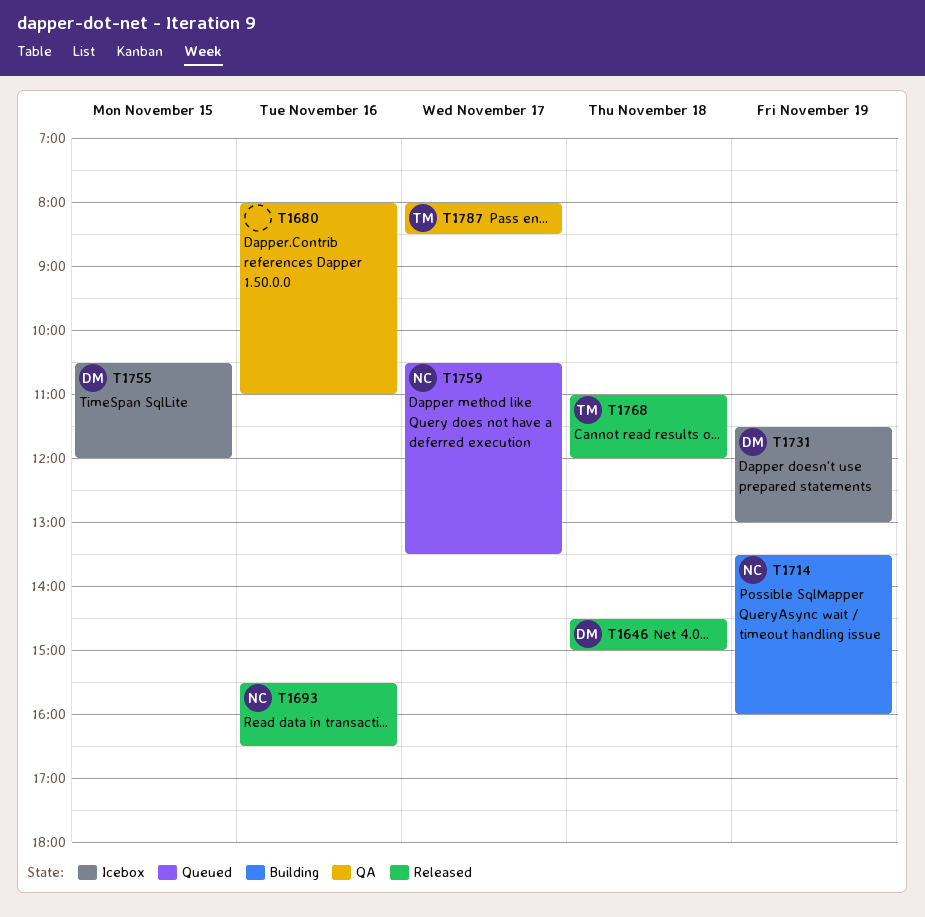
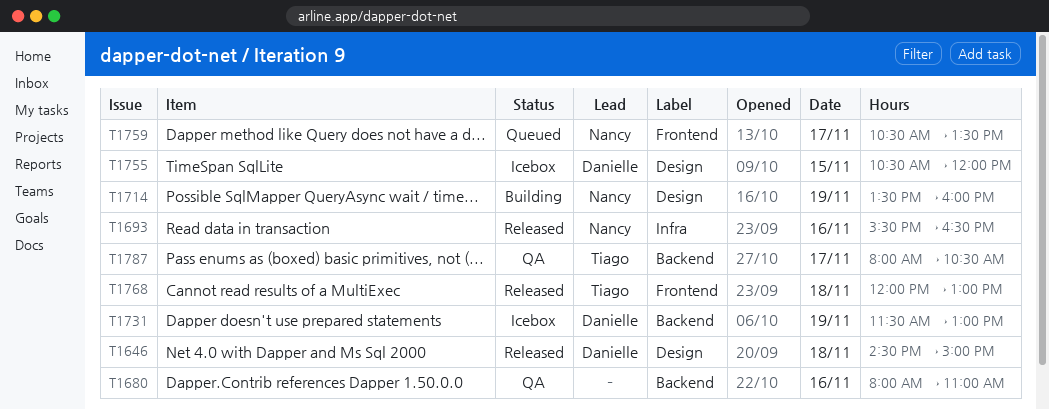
T1768, begins: 11:00 -> 12:00
T1768, ends: 12:00 -> 13:00
T1787, ends: 08:30 -> 10:30

